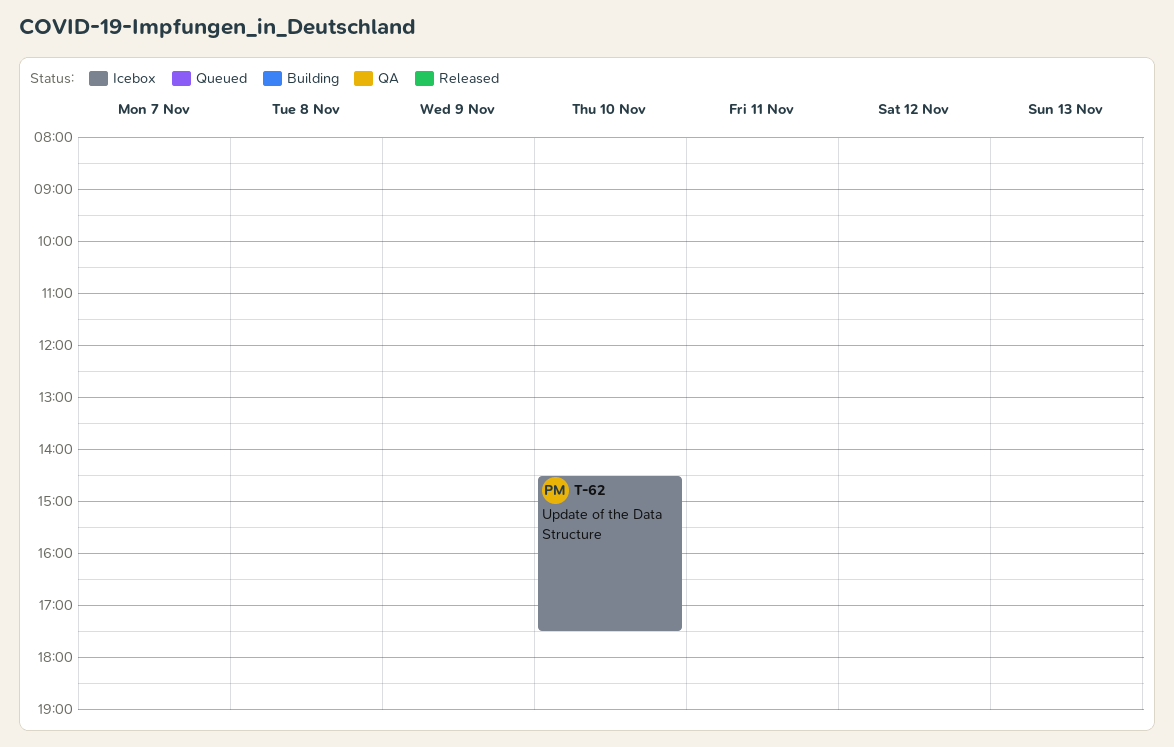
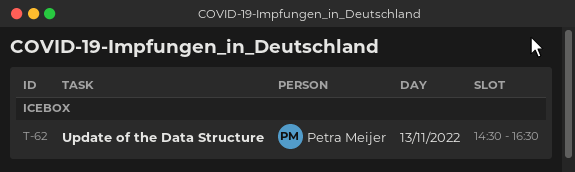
T-62, day: Nov 10 -> Nov 13
T-62, ends: 17:30 -> 16:30

